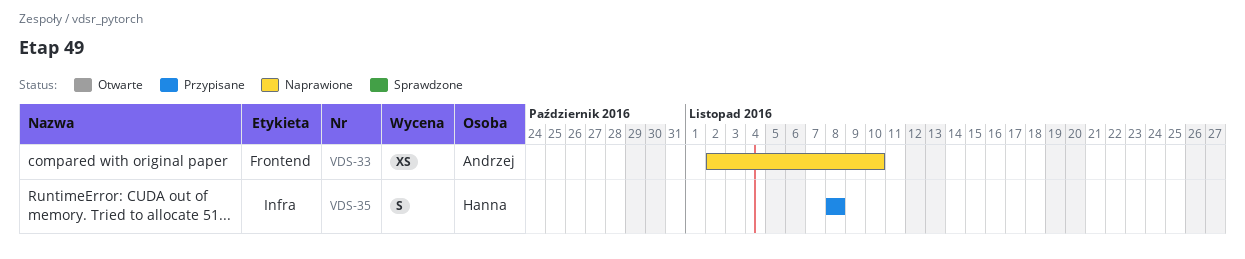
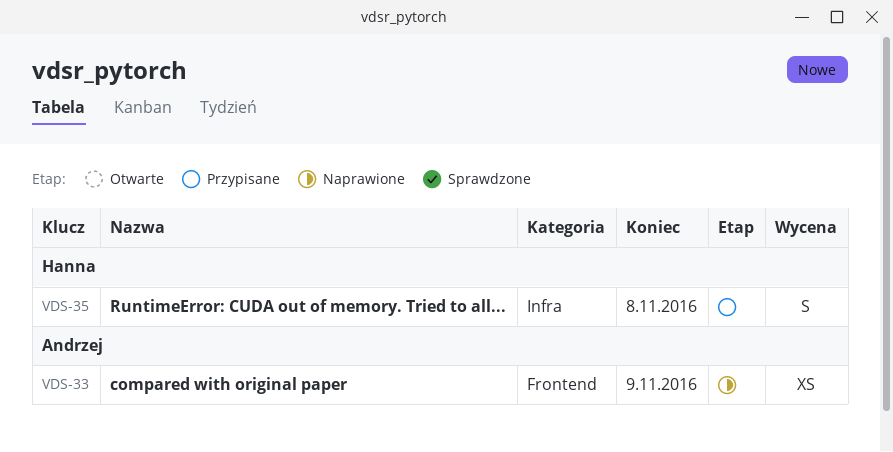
VDS-33, due: Nov 10 -> Nov 9

